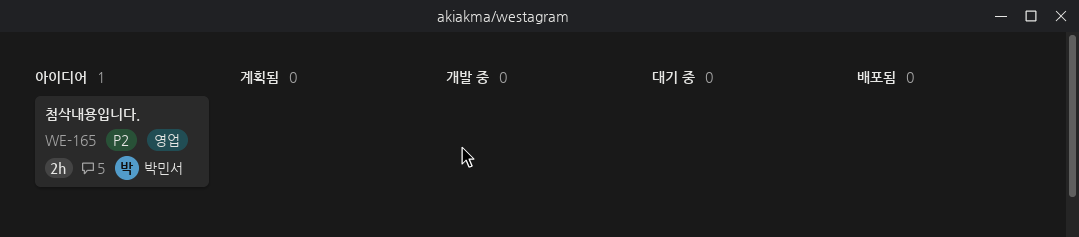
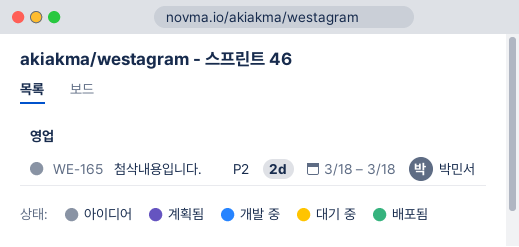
WE-165, estimate: 2h -> 2d

